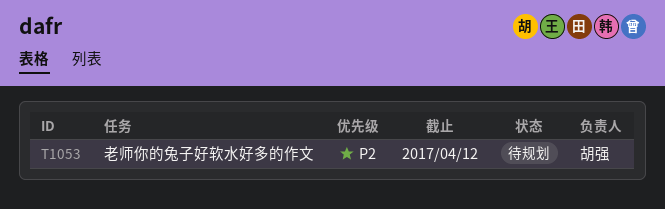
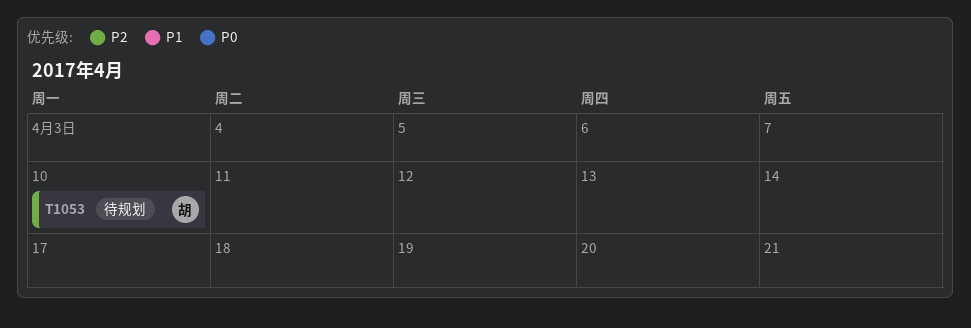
T1053, due: Apr 12 -> Apr 10

